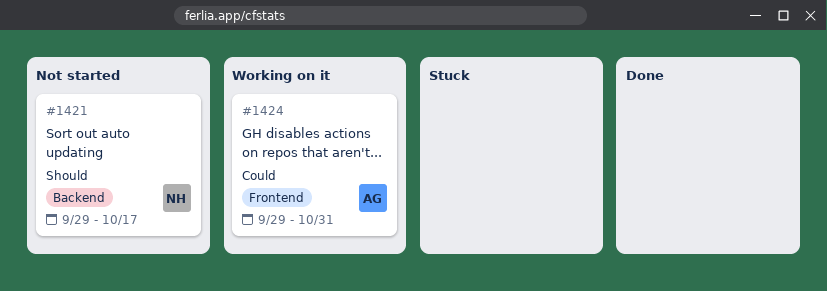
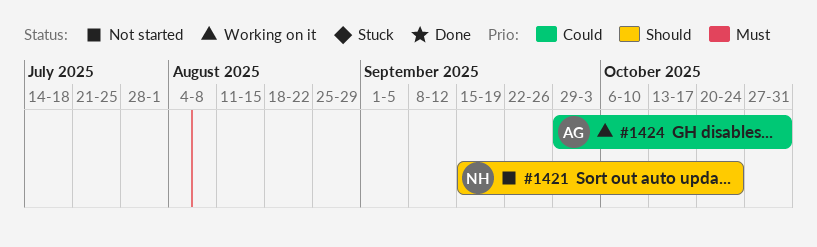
#1421, start: Sep 29 -> Sep 15
#1421, due: Oct 17 -> Oct 24

